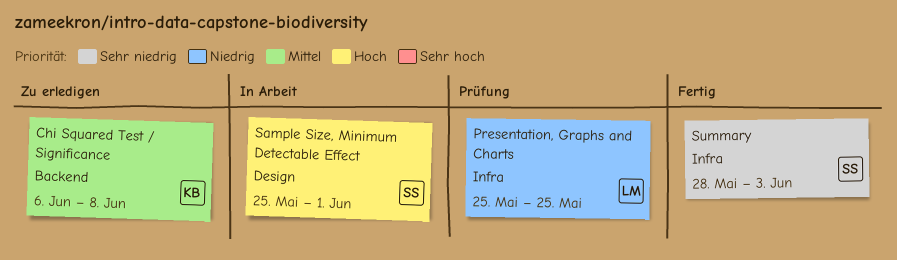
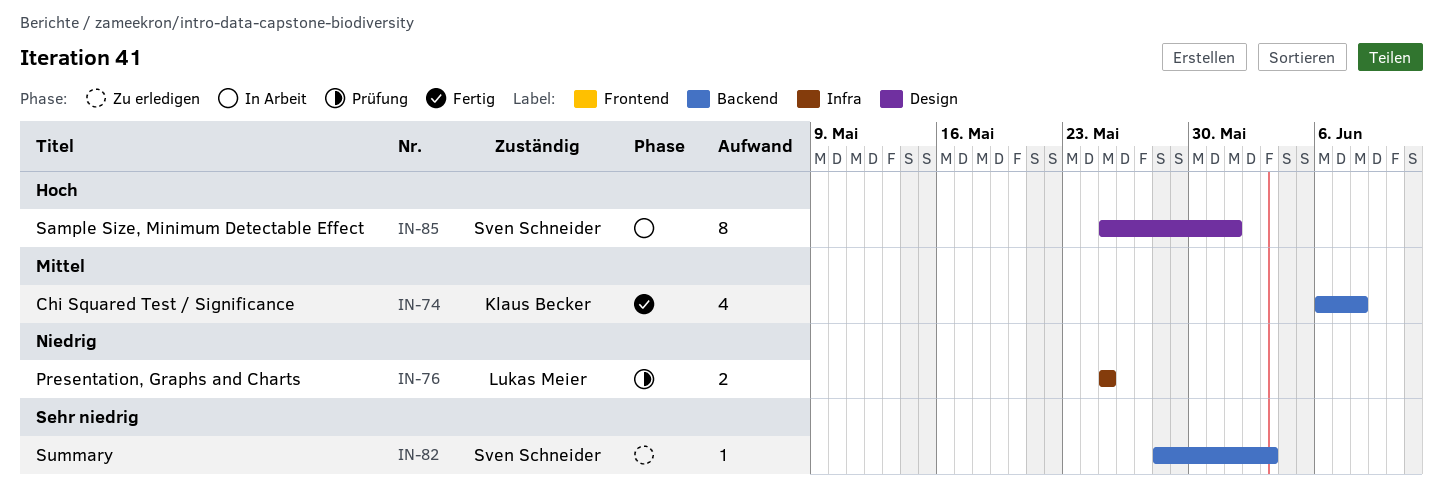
Chi Squared Test / Significance, status: Zu erledigen -> Fertig
Summary, status: Fertig -> Zu erledigen
Summary, label: Infra -> Backend

